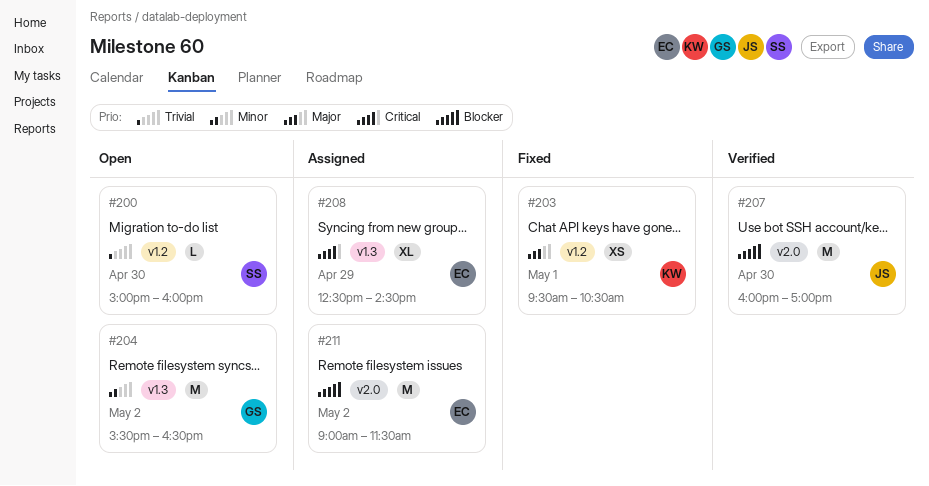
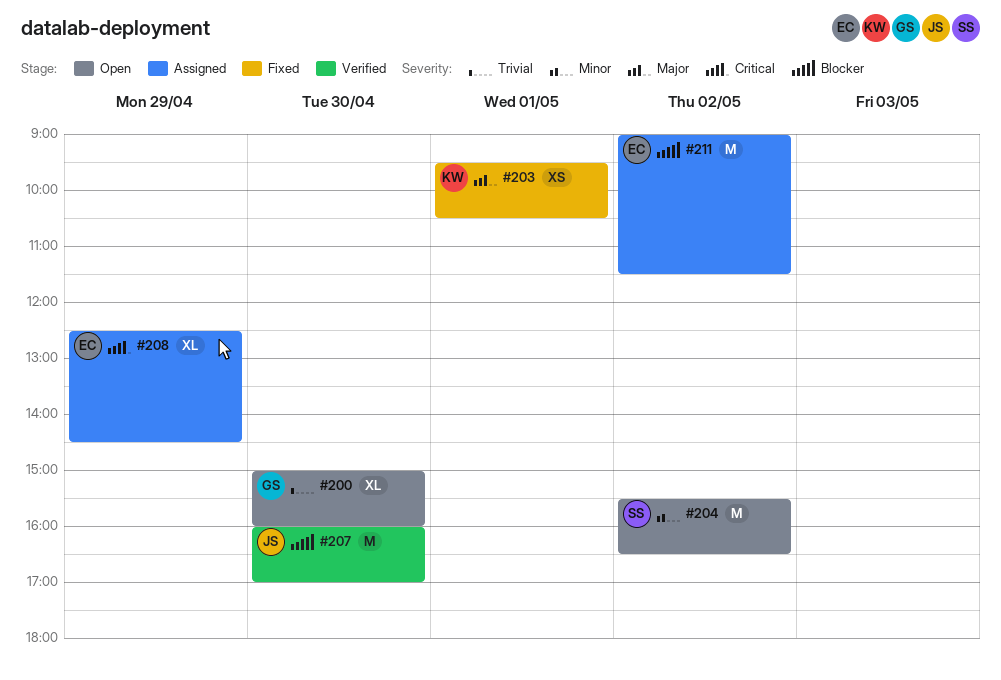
#200, owner: SS -> GS
#200, estimate: L -> XL
#204, owner: GS -> SS

